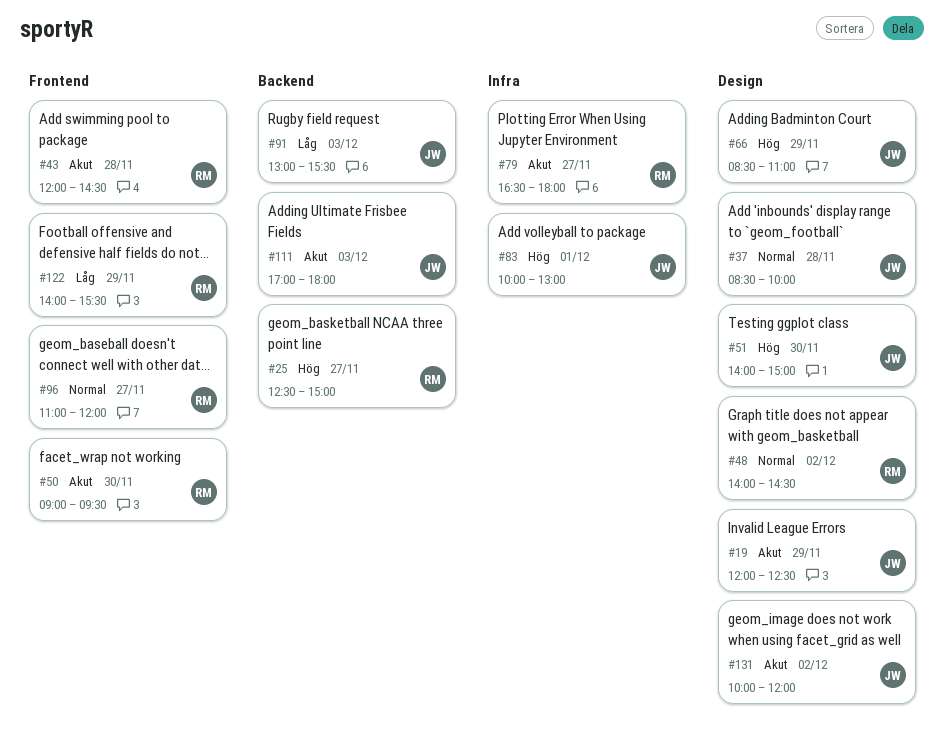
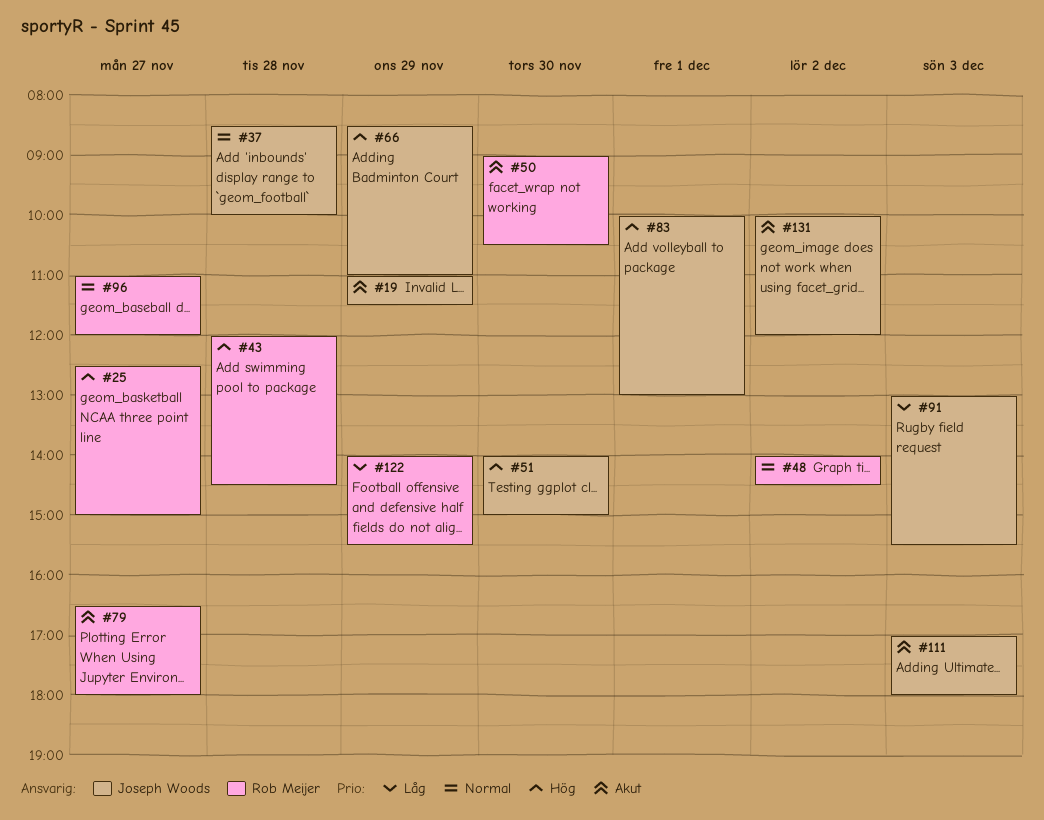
#19, begins: 12:00 -> 11:00
#19, ends: 12:30 -> 11:30
#43, priority: Akut -> Hög
#50, ends: 09:30 -> 10:30

